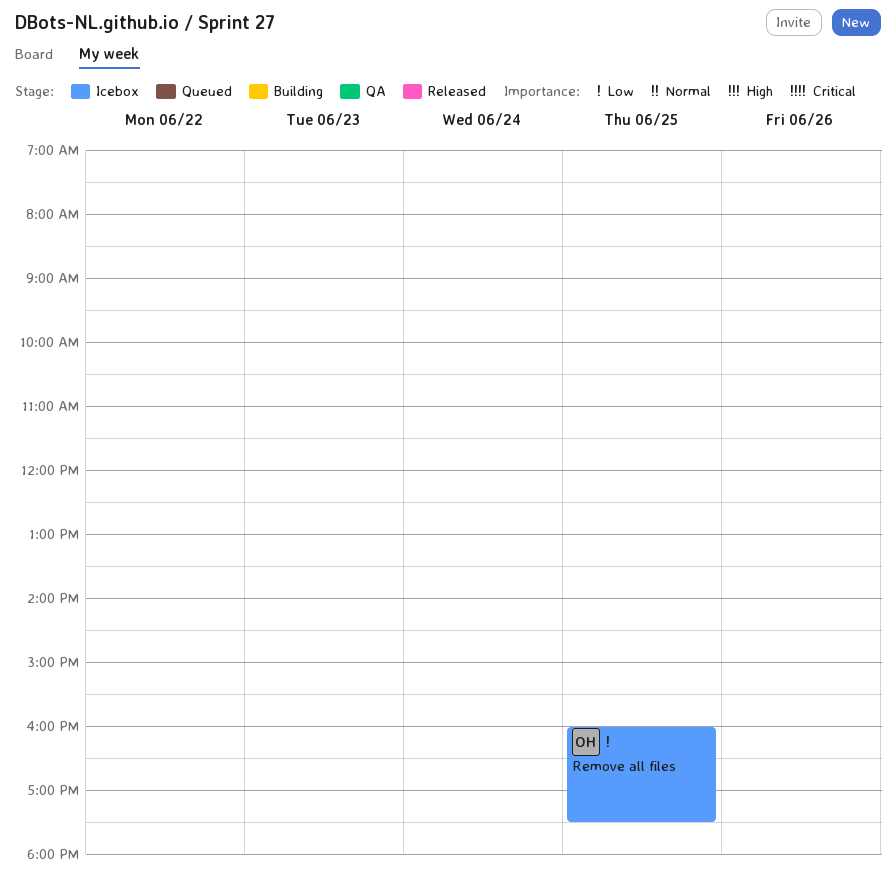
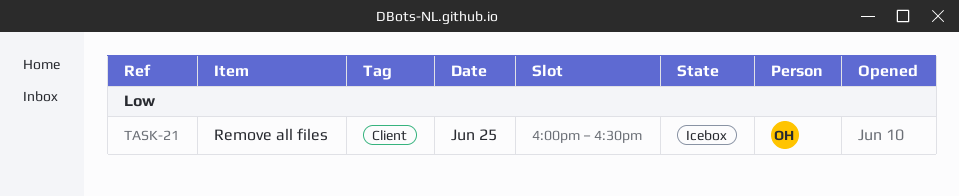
Remove all files, ends: 17:30 -> 16:30

